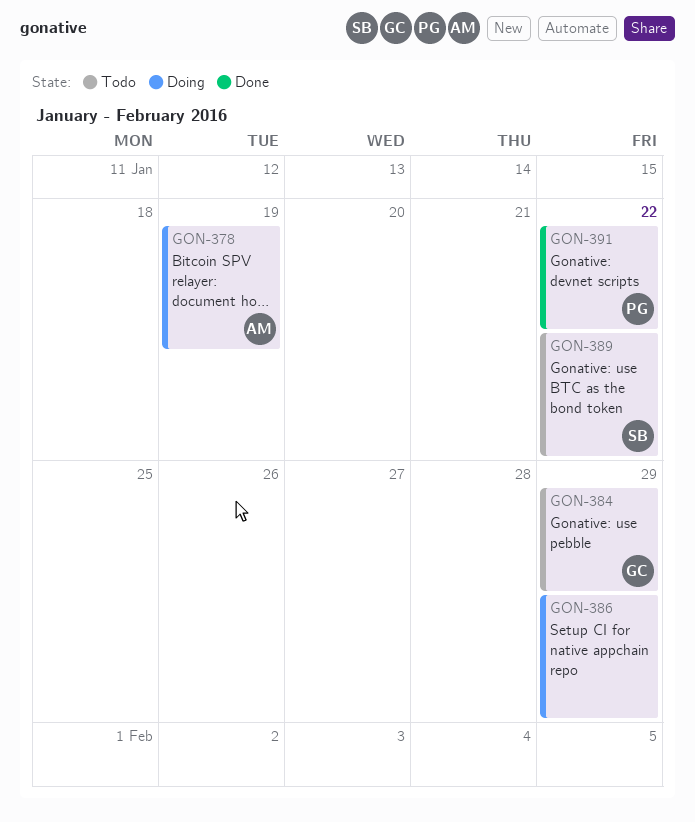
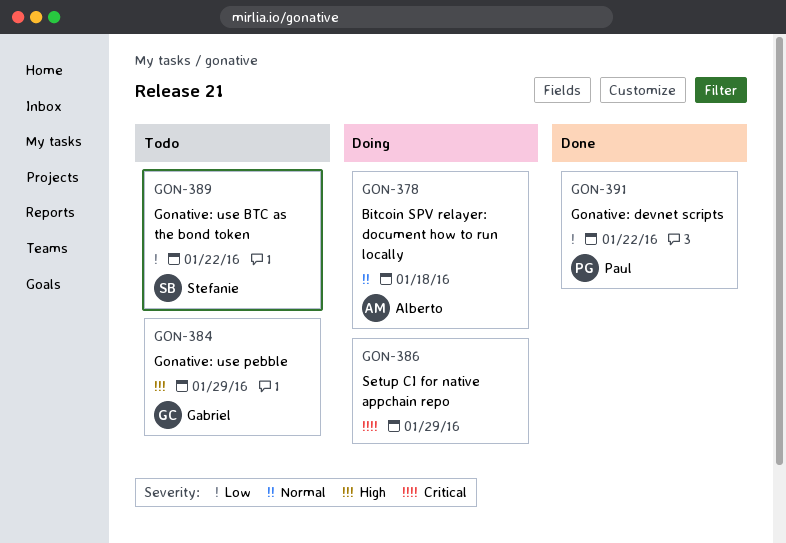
GON-378, due: Jan 19 -> Jan 18

